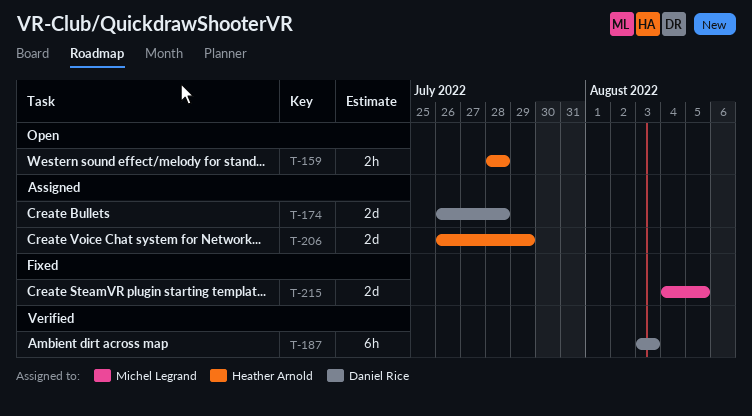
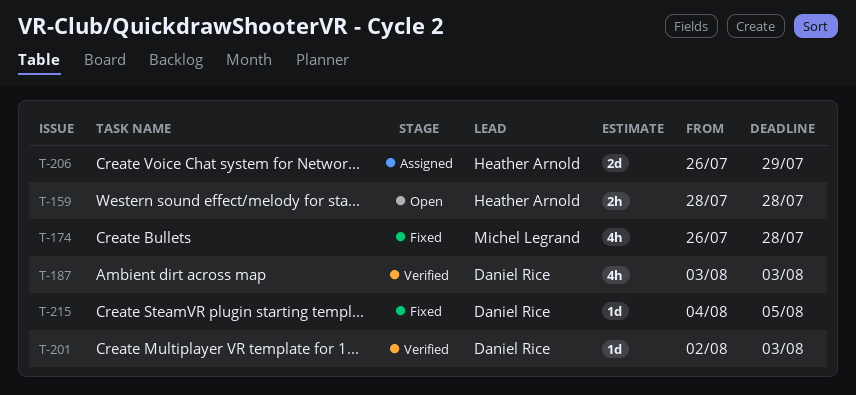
T-174, status: Assigned -> Fixed
T-174, owner: Daniel Rice -> Michel Legrand
T-174, estimate: 2d -> 4h
T-187, estimate: 6h -> 4h
T-201: none -> present
T-215, owner: Michel Legrand -> Daniel Rice
T-215, estimate: 2d -> 1d

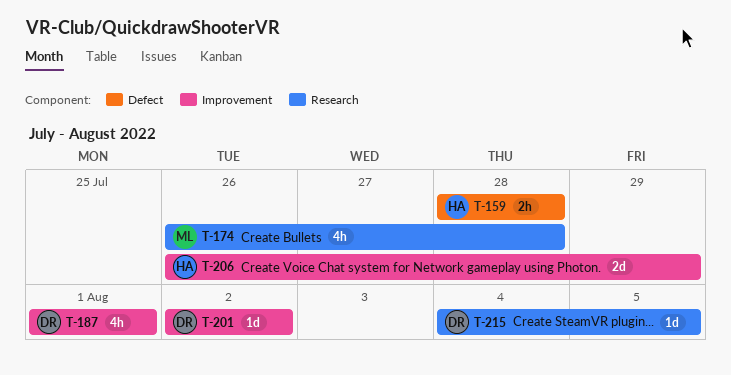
T-187, start: Aug 3 -> Aug 1
T-187, due: Aug 3 -> Aug 1
T-201, due: Aug 3 -> Aug 2

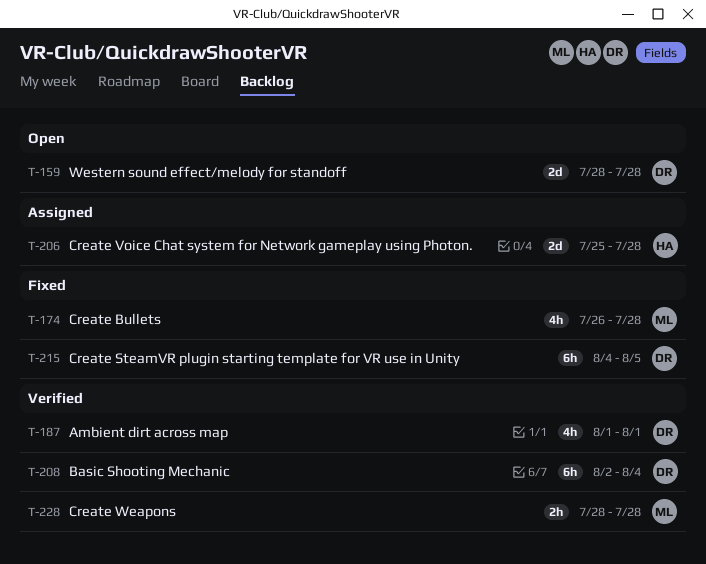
T-159, owner: HA -> DR
T-159, estimate: 2h -> 2d
T-201: present -> none
T-206, start: Jul 26 -> Jul 25
T-206, due: Jul 29 -> Jul 28
T-208: none -> present
T-215, estimate: 1d -> 6h
T-228: none -> present

